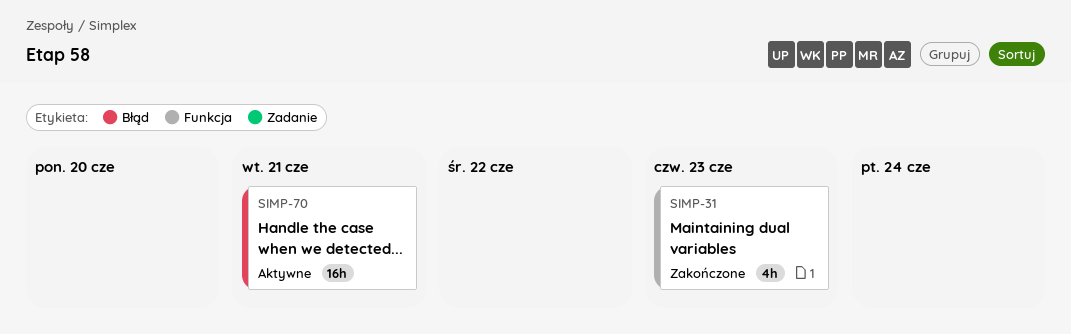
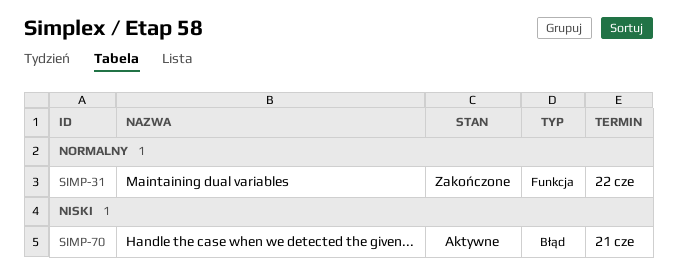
SIMP-31, due: Jun 23 -> Jun 22

